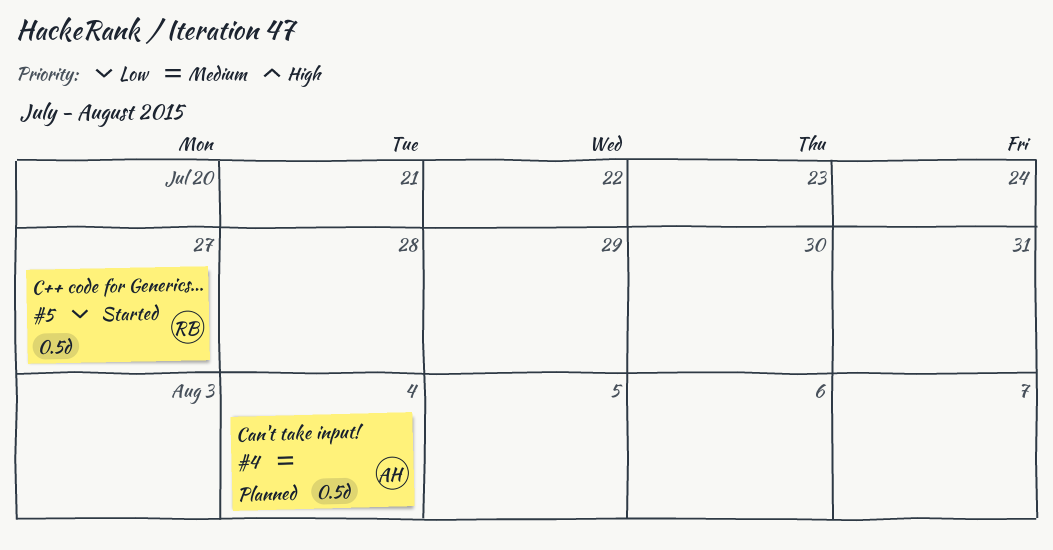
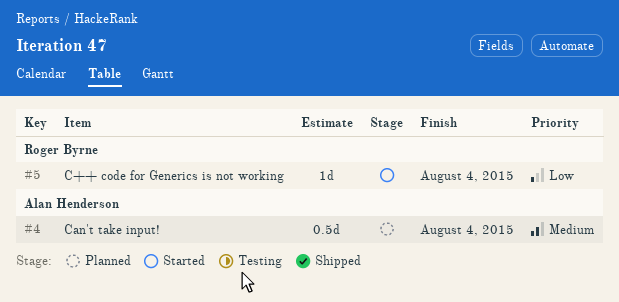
#5, estimate: 0.5d -> 1d
#5, due: Jul 27 -> Aug 4

